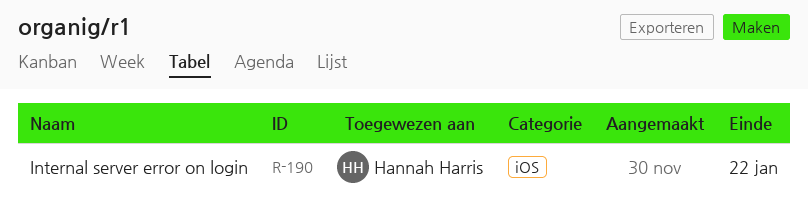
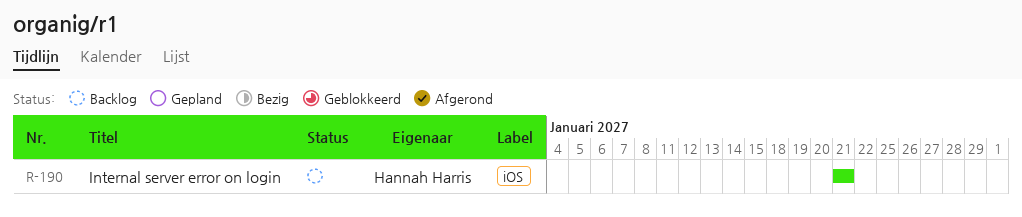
R-190, due: Jan 22 -> Jan 21

